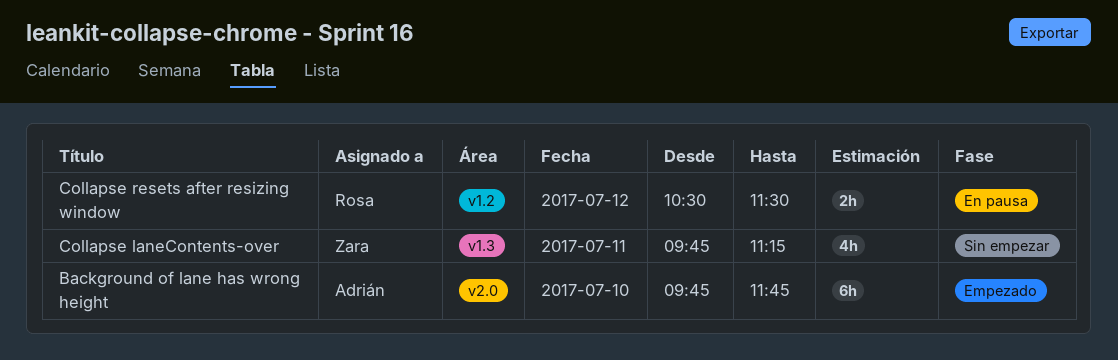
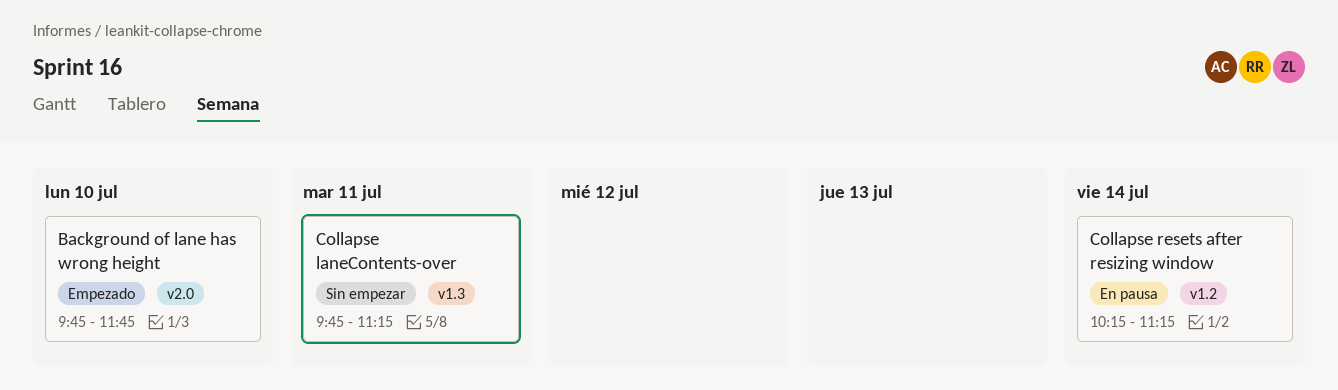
Collapse resets after resizing window, day: Jul 12 -> Jul 14
Collapse resets after resizing window, begins: 10:30 -> 10:15
Collapse resets after resizing window, ends: 11:30 -> 11:15

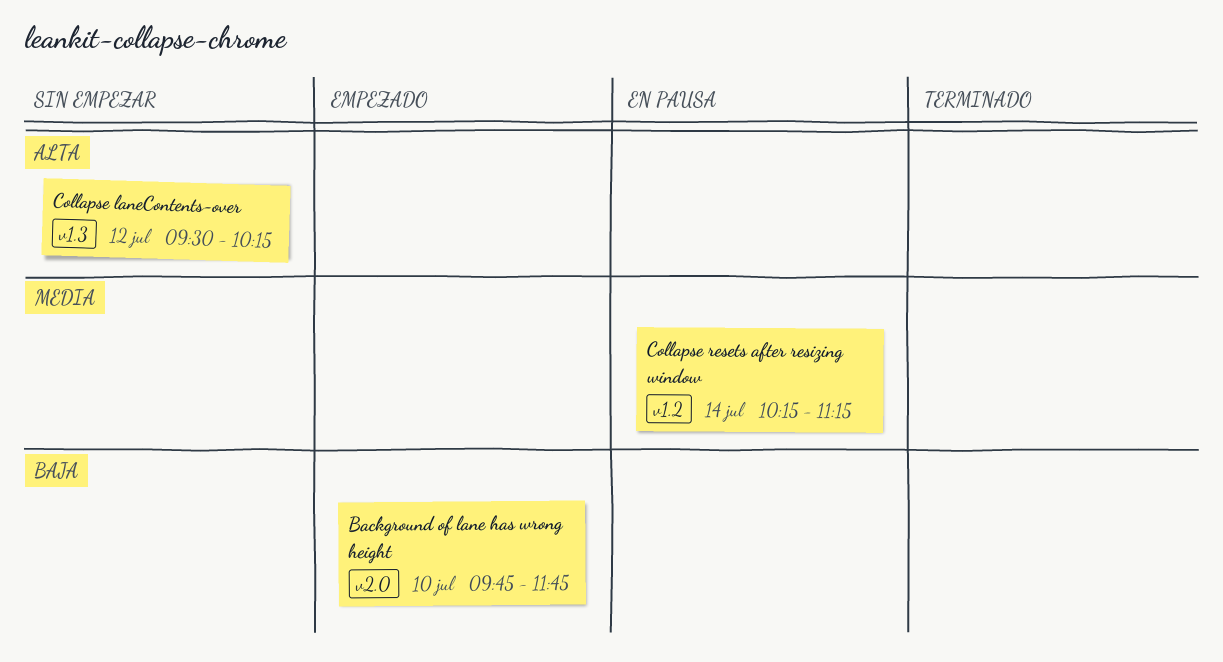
Collapse laneContents-over, day: Jul 11 -> Jul 12
Collapse laneContents-over, begins: 09:45 -> 09:30
Collapse laneContents-over, ends: 11:15 -> 10:15

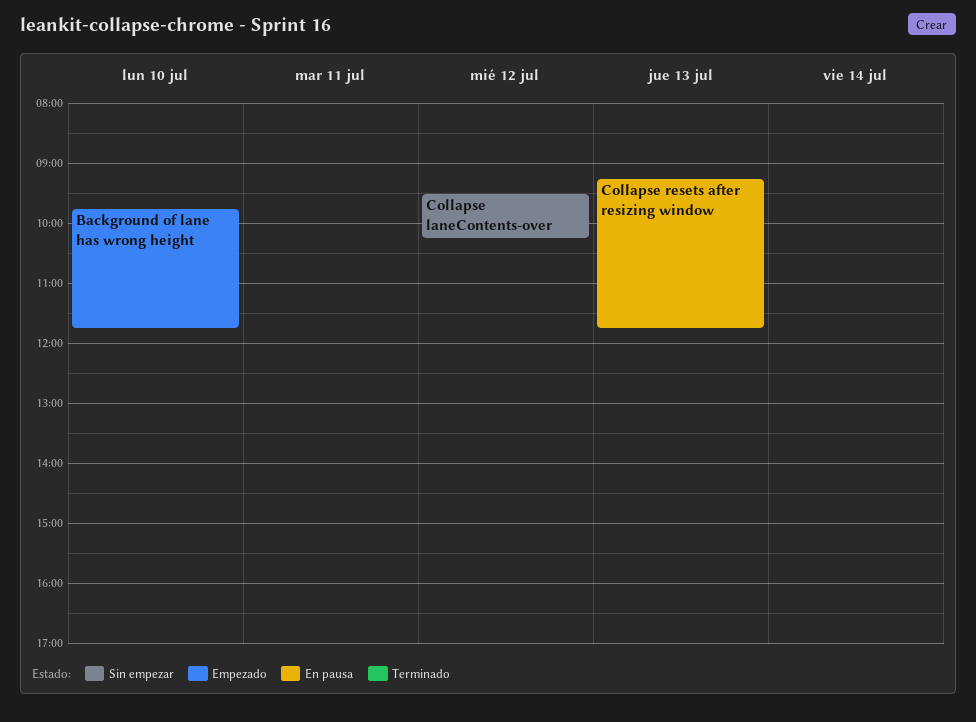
Collapse resets after resizing window, day: Jul 14 -> Jul 13
Collapse resets after resizing window, begins: 10:15 -> 09:15
Collapse resets after resizing window, ends: 11:15 -> 11:45

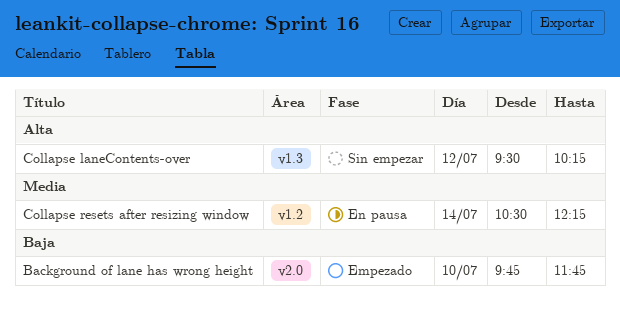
Collapse resets after resizing window, day: Jul 13 -> Jul 14
Collapse resets after resizing window, begins: 09:15 -> 10:30
Collapse resets after resizing window, ends: 11:45 -> 12:15

